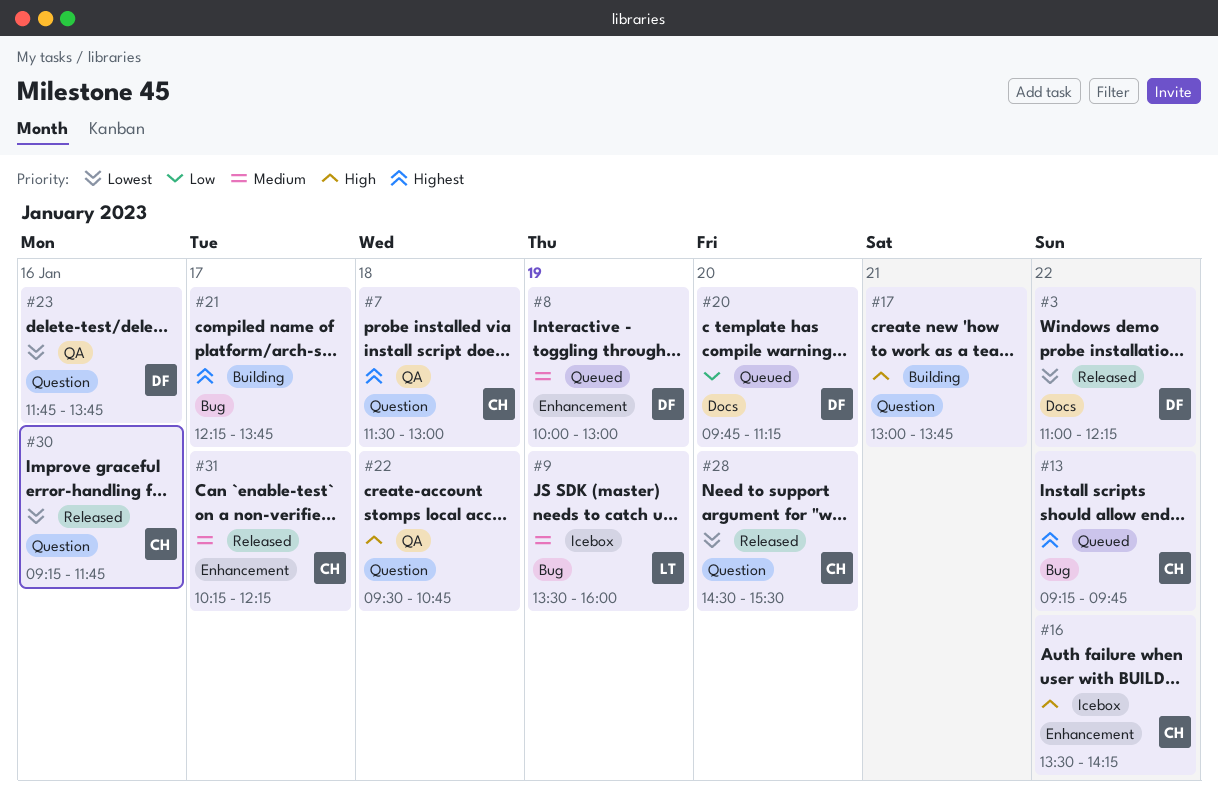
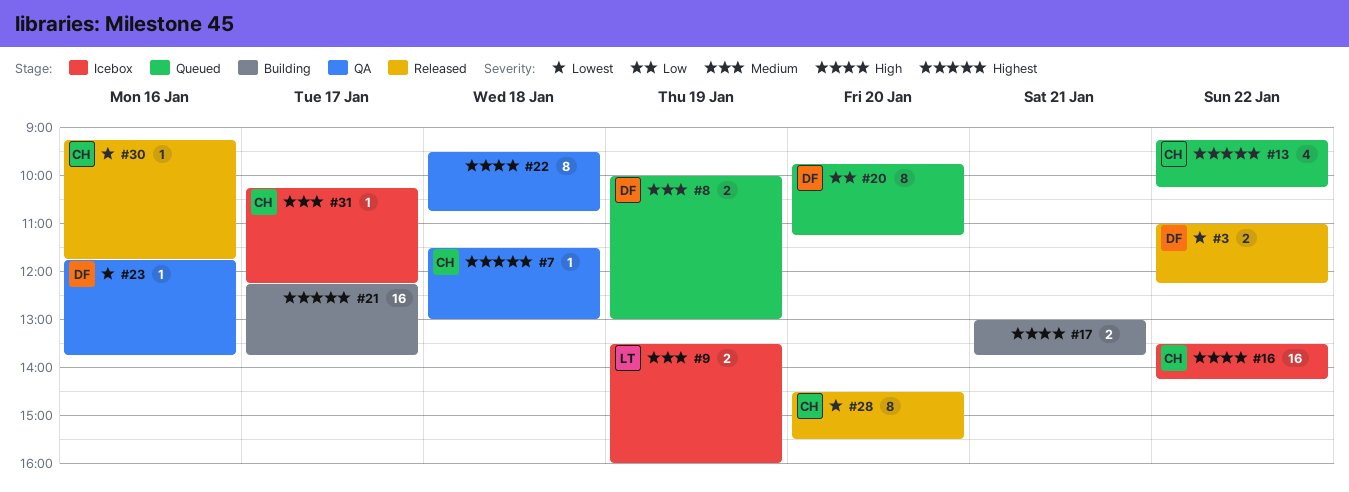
#13, ends: 09:45 -> 10:15
#31, status: Released -> Icebox

